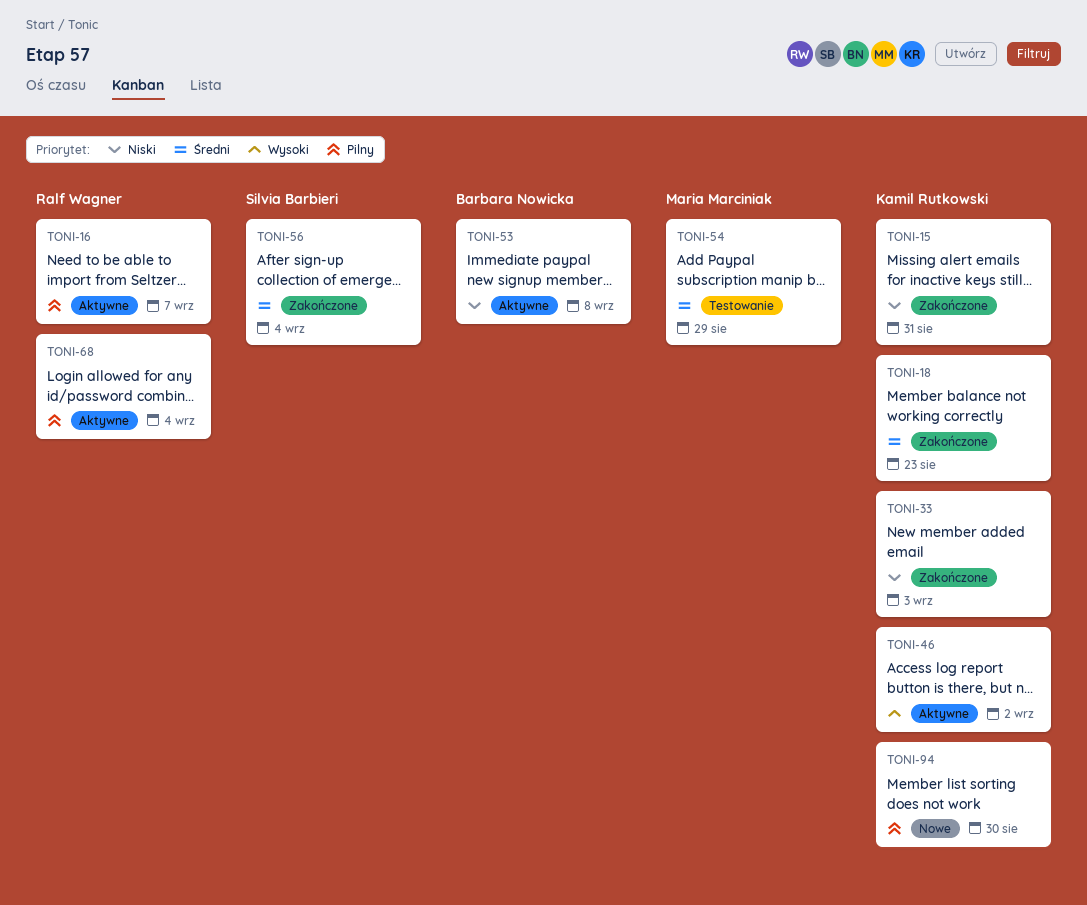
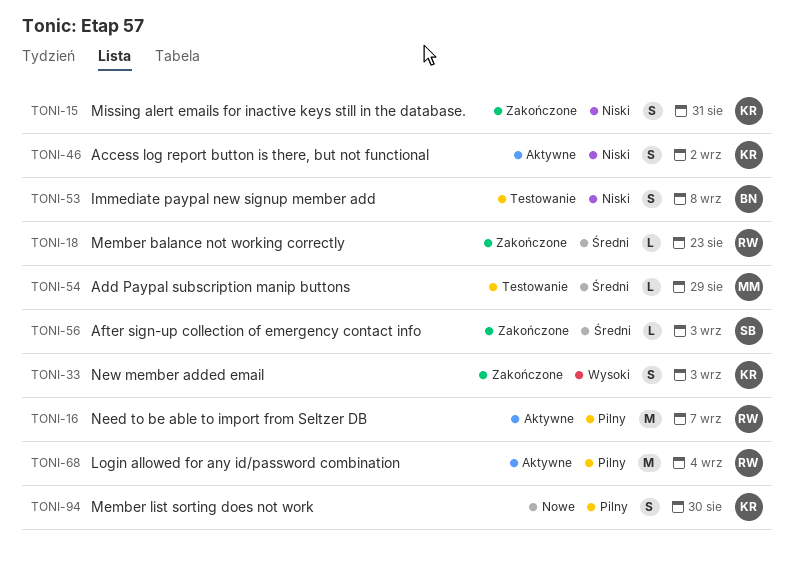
TONI-18, owner: Kamil Rutkowski -> Ralf Wagner
TONI-33, priority: Niski -> Wysoki
TONI-46, priority: Wysoki -> Niski
TONI-53, status: Aktywne -> Testowanie
TONI-56, due: Sep 4 -> Sep 3

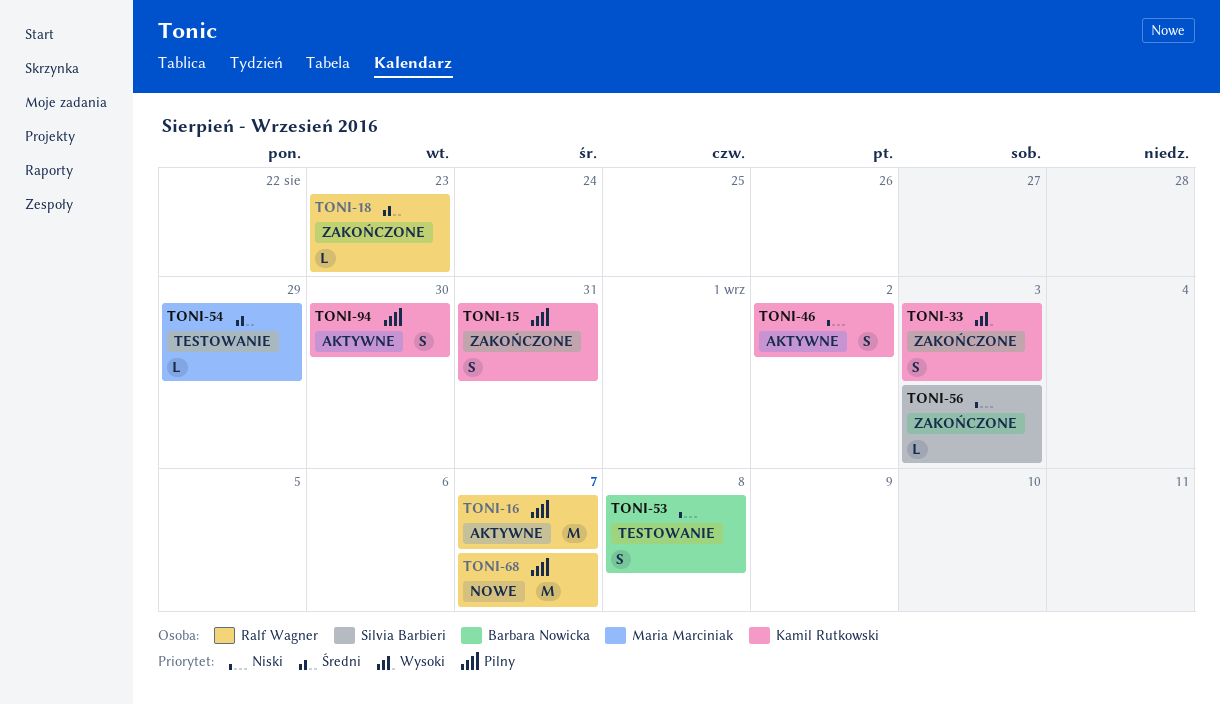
TONI-15, priority: Niski -> Pilny
TONI-56, priority: Średni -> Niski
TONI-68, status: Aktywne -> Nowe
TONI-68, due: Sep 4 -> Sep 7
TONI-94, status: Nowe -> Aktywne

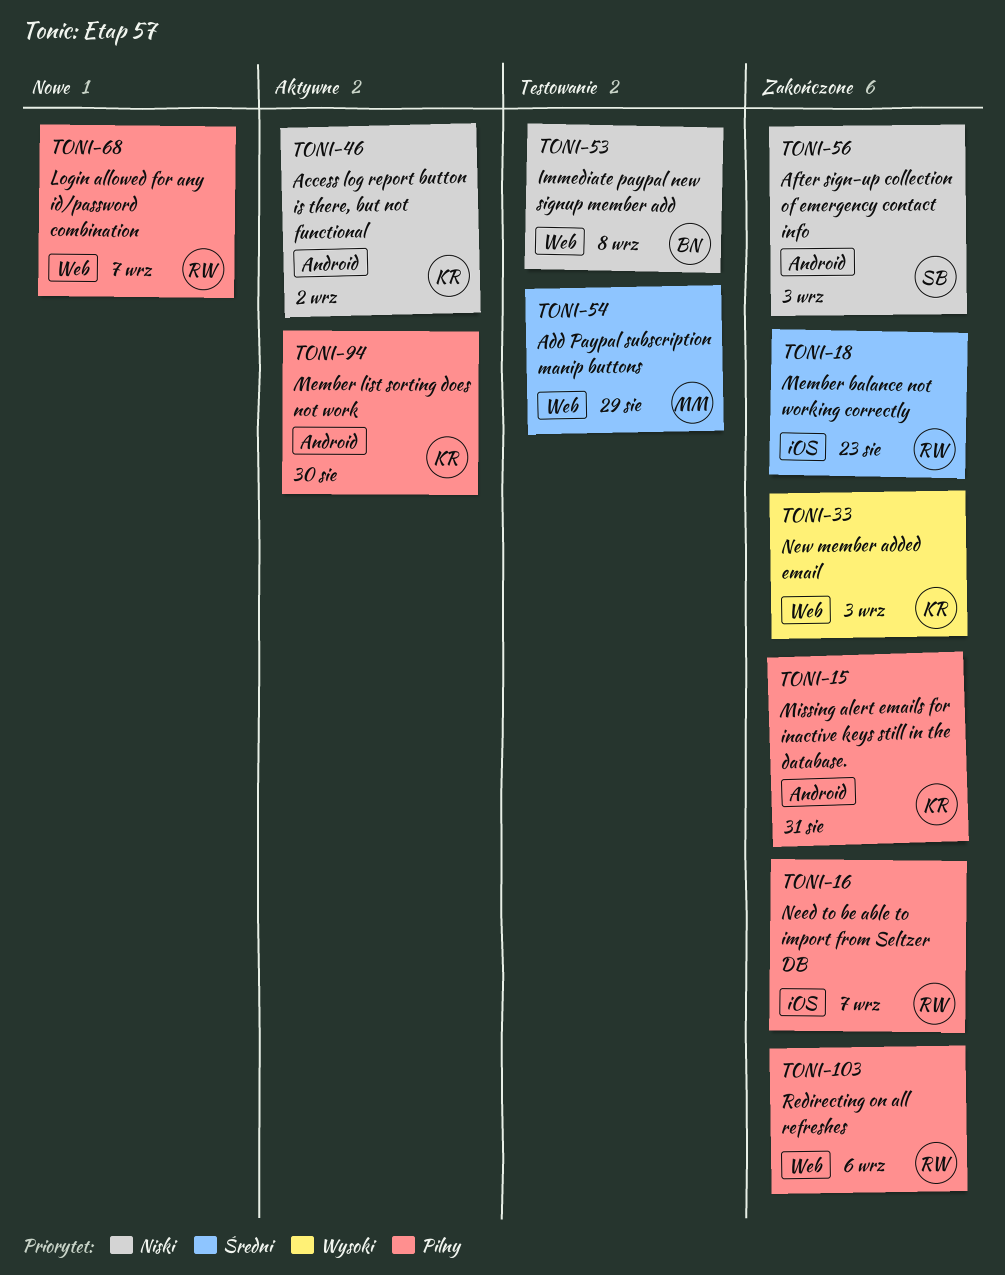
TONI-16, status: Aktywne -> Zakończone
TONI-103: none -> present

